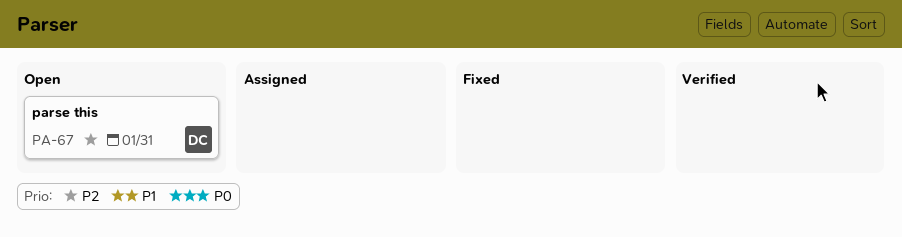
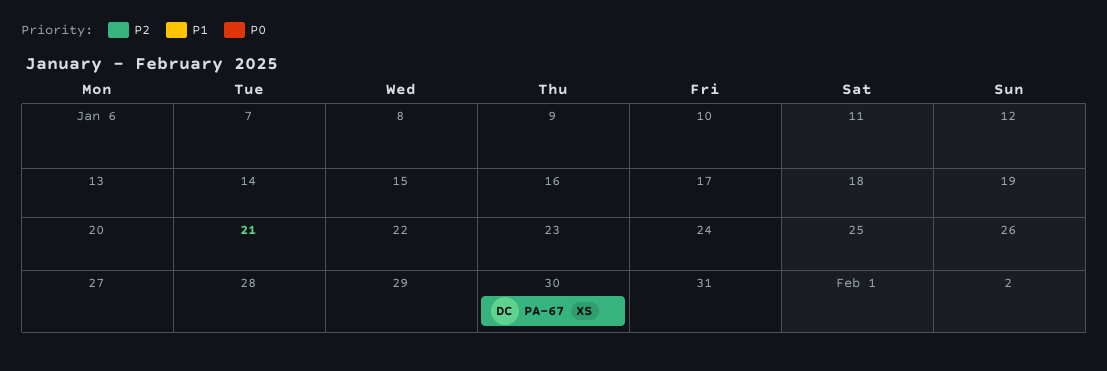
PA-67, due: Jan 31 -> Jan 30

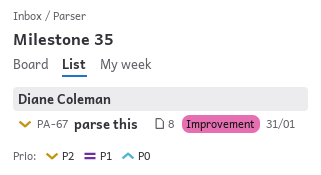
PA-67, due: Jan 30 -> Jan 31

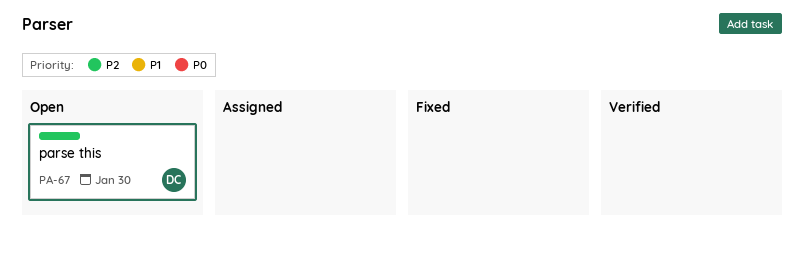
PA-67, due: Jan 31 -> Jan 30

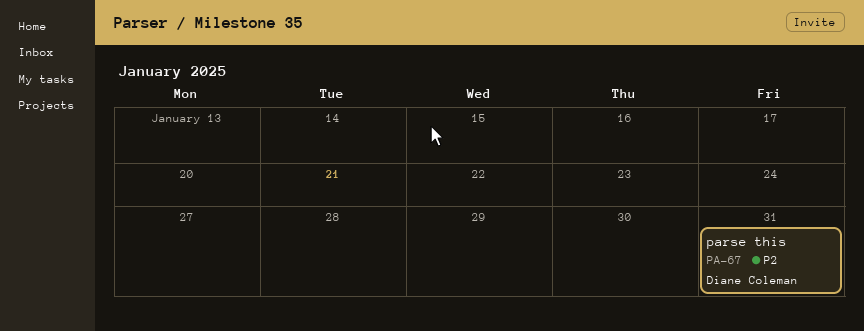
PA-67, due: Jan 30 -> Jan 31

